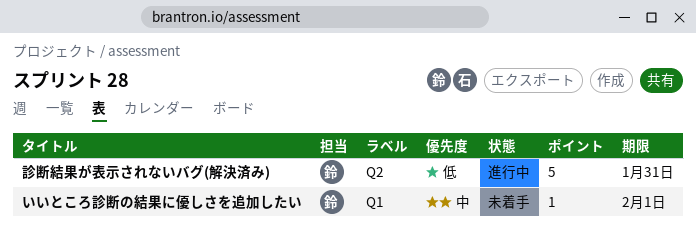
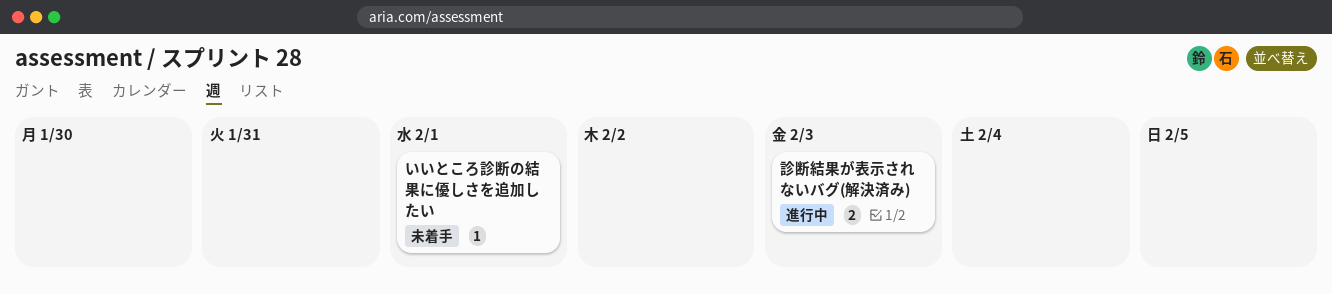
診断結果が表示されないバグ(解決済み), estimate: 5 -> 2
診断結果が表示されないバグ(解決済み), due: Jan 31 -> Feb 3

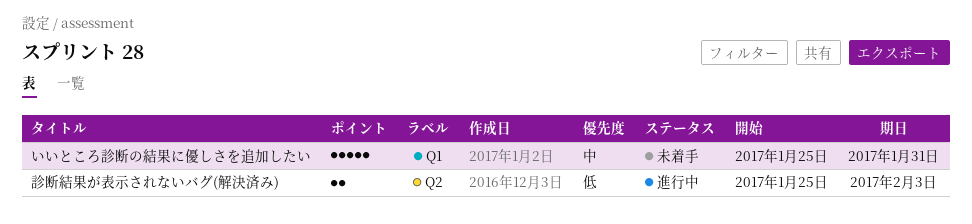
いいところ診断の結果に優しさを追加したい, estimate: 1 -> 5
いいところ診断の結果に優しさを追加したい, due: Feb 1 -> Jan 31

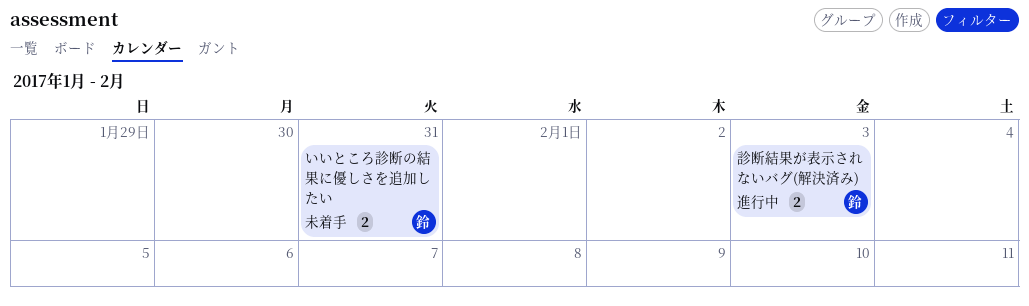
いいところ診断の結果に優しさを追加したい, estimate: 5 -> 2

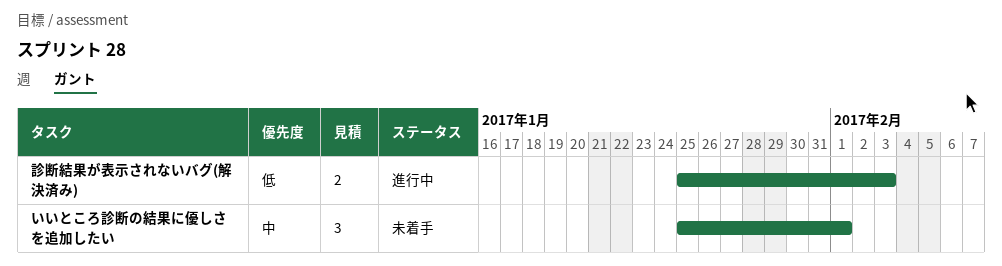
いいところ診断の結果に優しさを追加したい, estimate: 2 -> 3
いいところ診断の結果に優しさを追加したい, due: Jan 31 -> Feb 1

